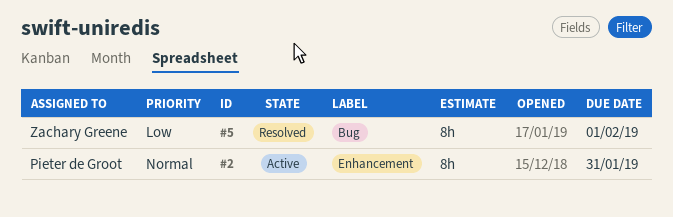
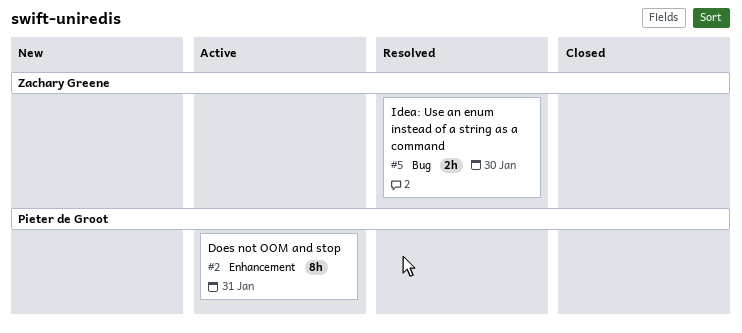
#5, estimate: 8h -> 2h
#5, due: Feb 1 -> Jan 30

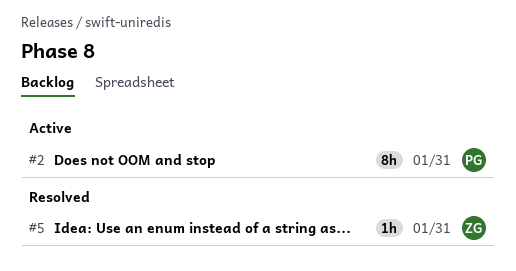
#5, estimate: 2h -> 1h
#5, due: Jan 30 -> Jan 31

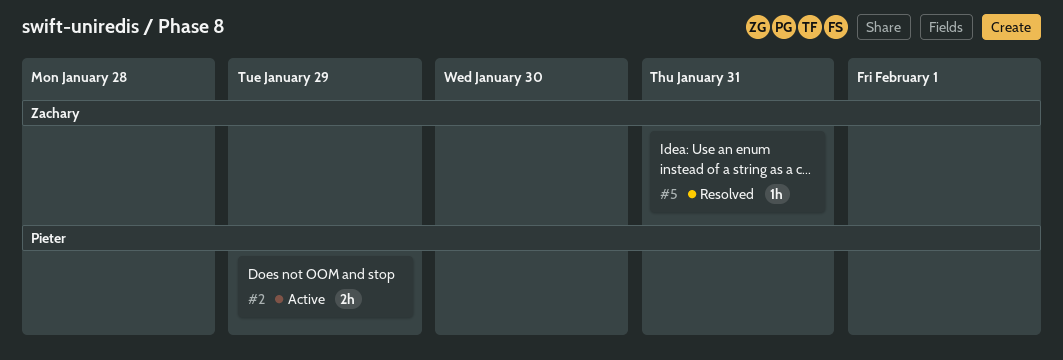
#2, estimate: 8h -> 2h
#2, due: Jan 31 -> Jan 29

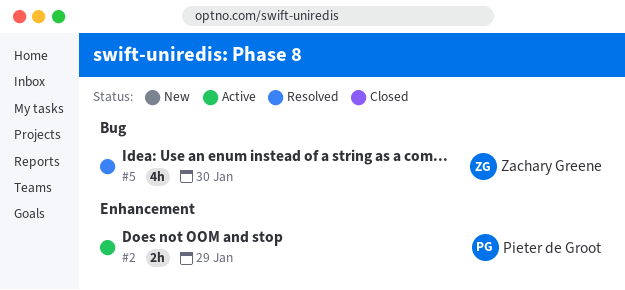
#5, estimate: 1h -> 4h
#5, due: Jan 31 -> Jan 30

